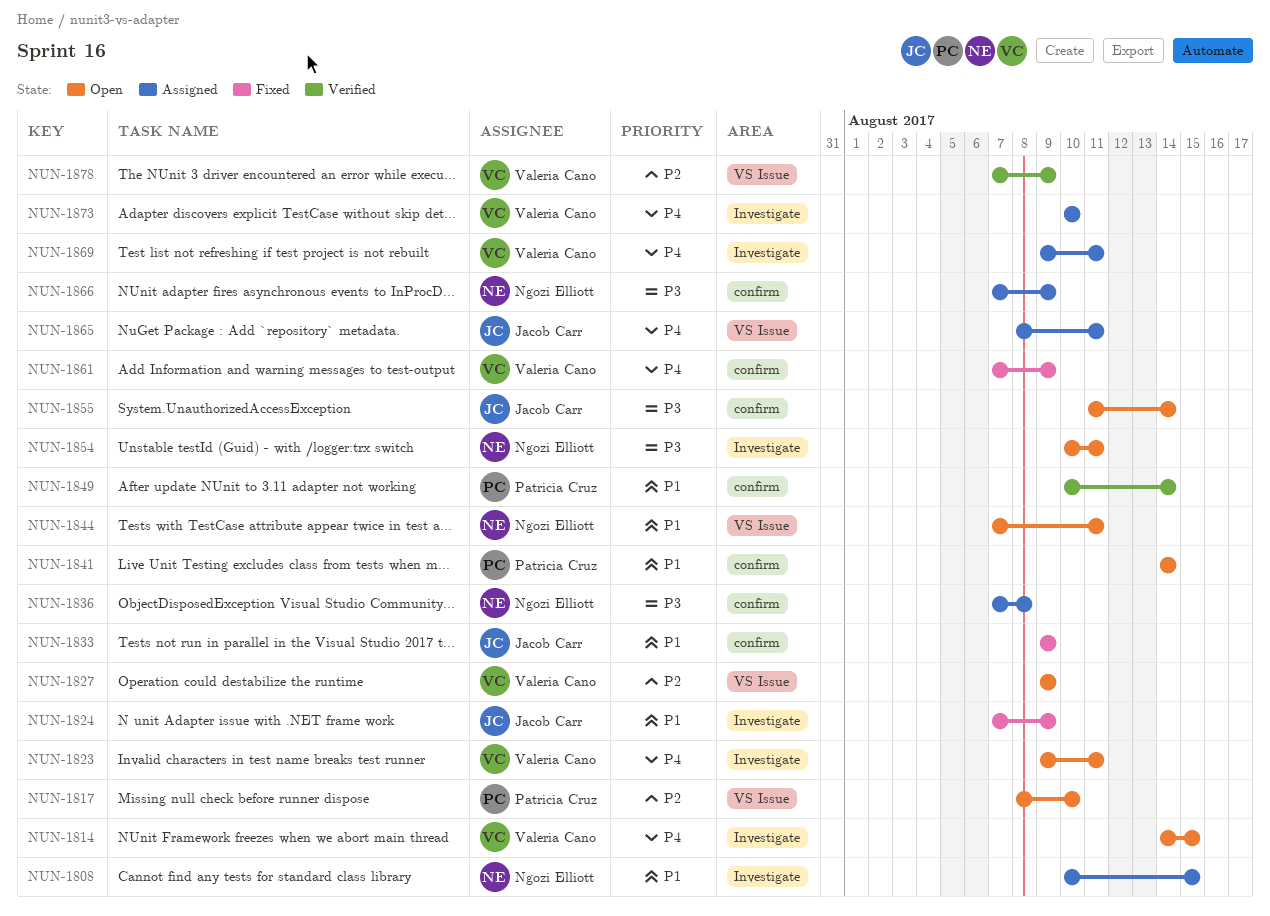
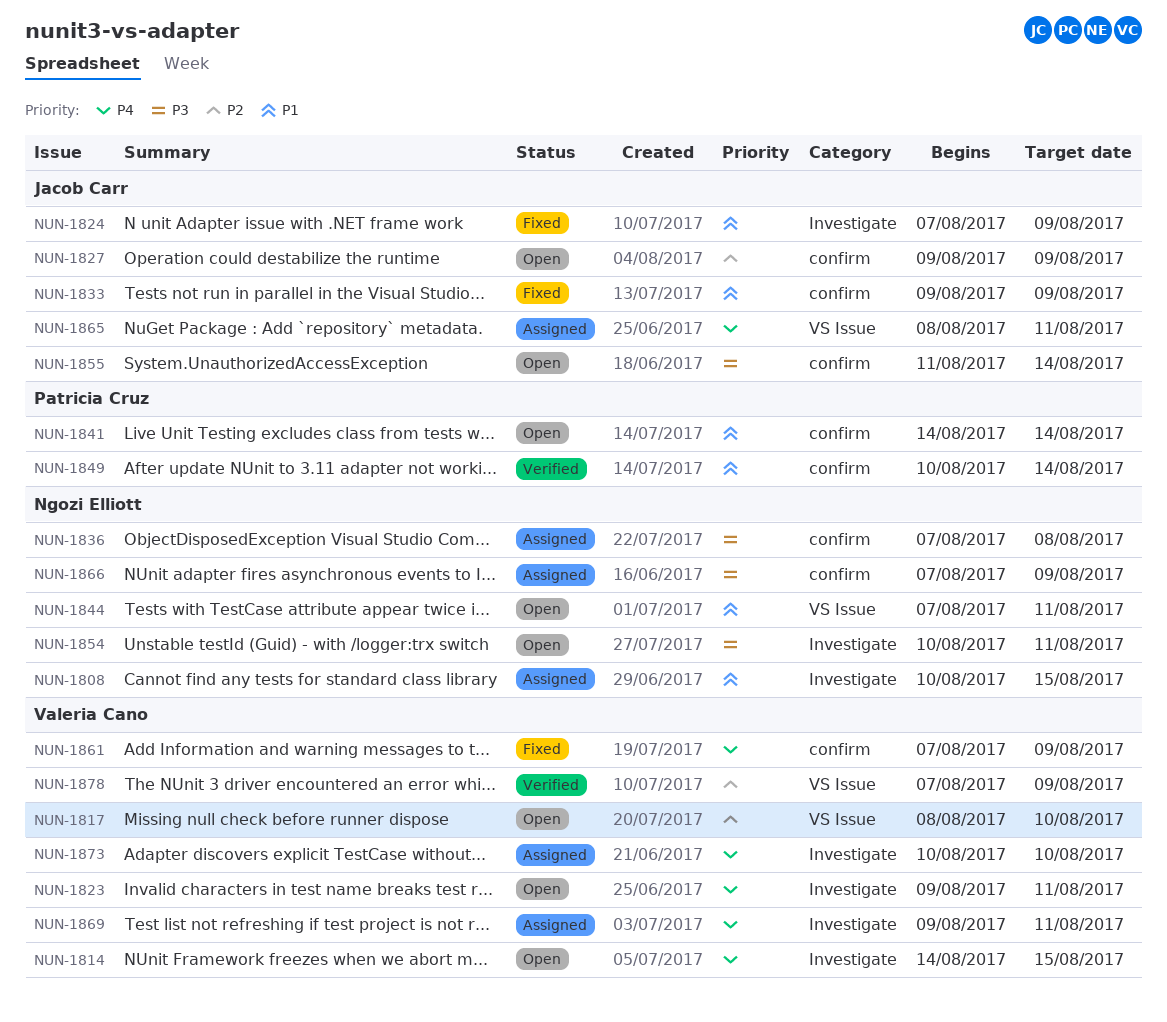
NUN-1817, owner: Patricia Cruz -> Valeria Cano
NUN-1827, owner: Valeria Cano -> Jacob Carr
NUN-1827, label: VS Issue -> confirm

